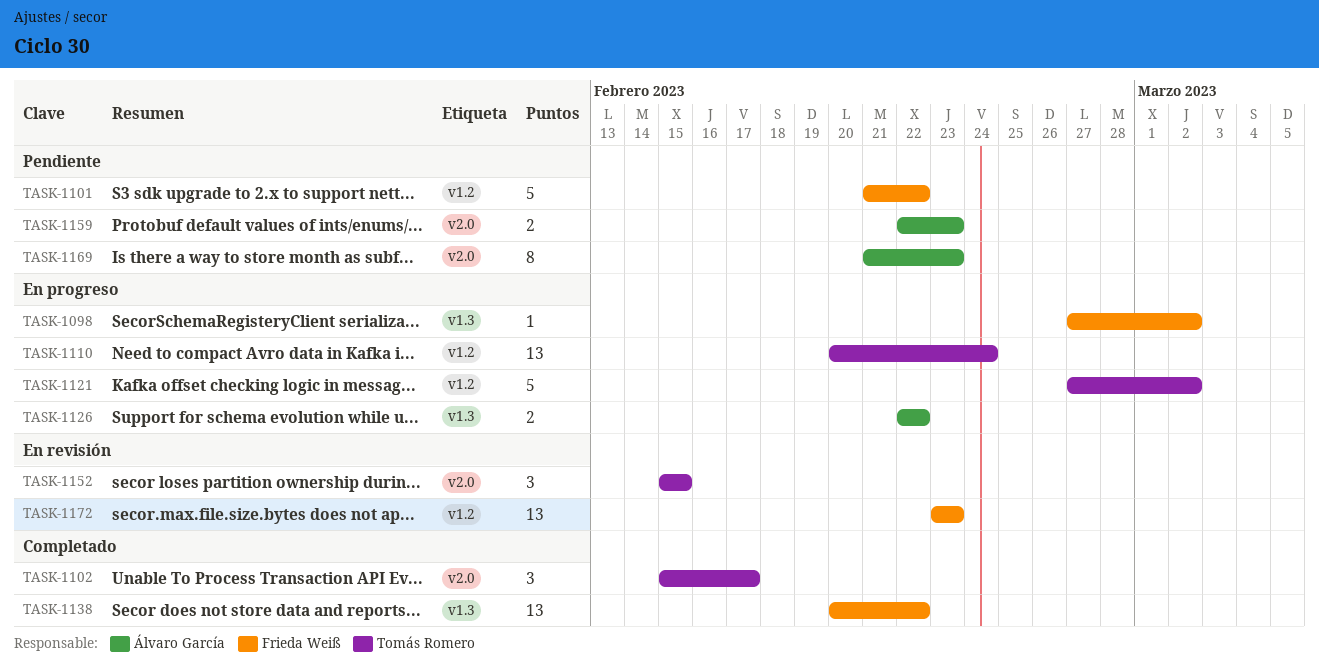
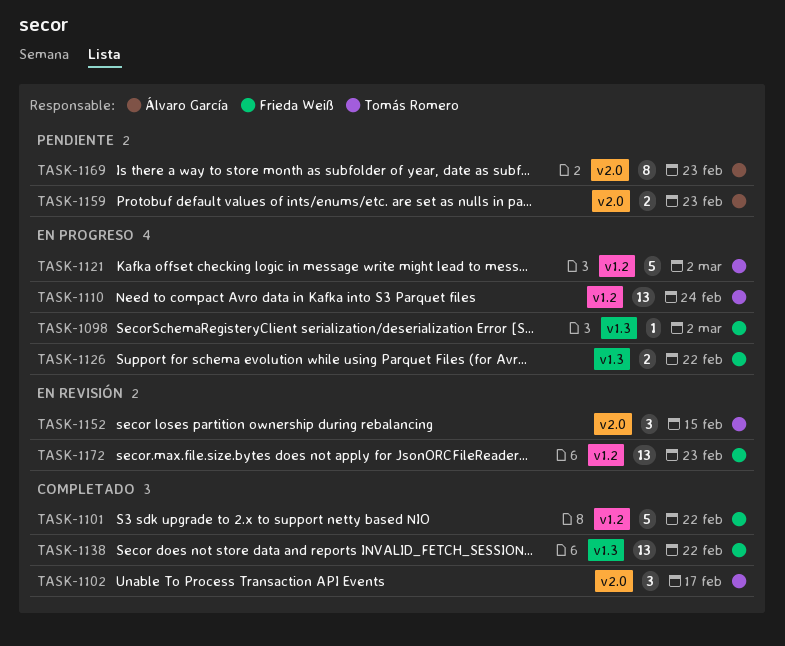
TASK-1101, status: Pendiente -> Completado
TASK-1126, owner: Álvaro García -> Frieda Weiß

